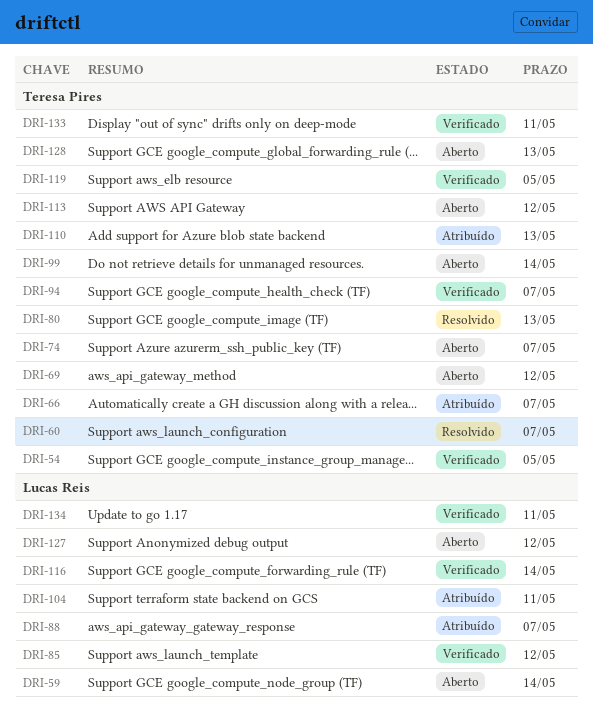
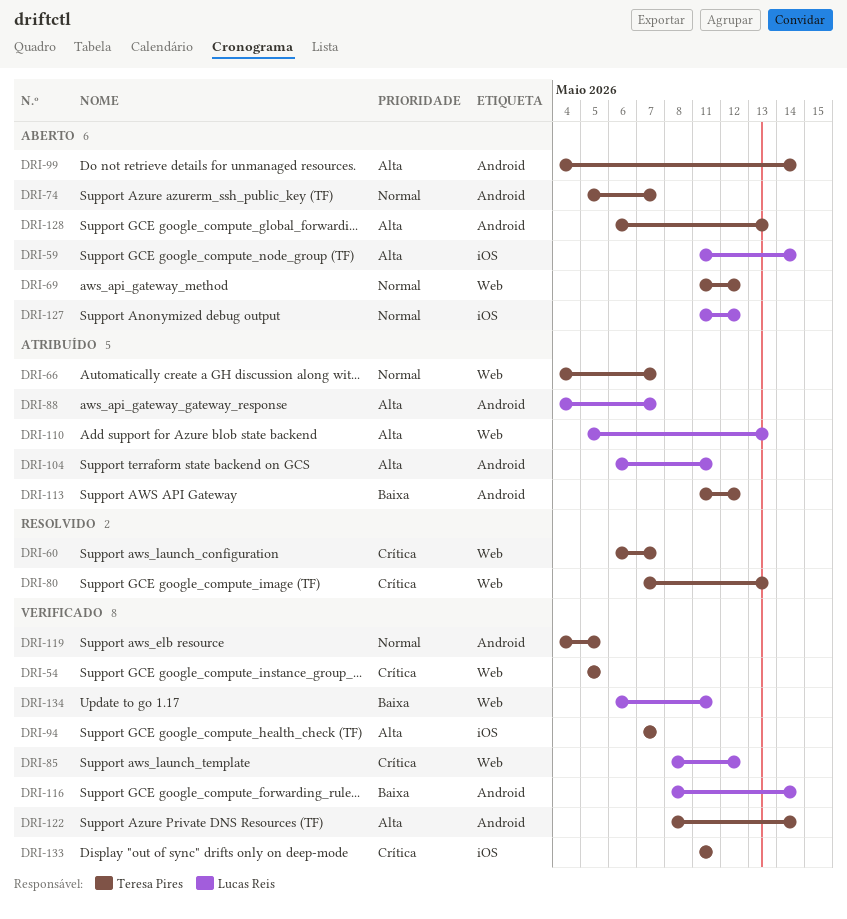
DRI-110, owner: Teresa Pires -> Lucas Reis
DRI-113, status: Aberto -> Atribuído
DRI-122: none -> present

